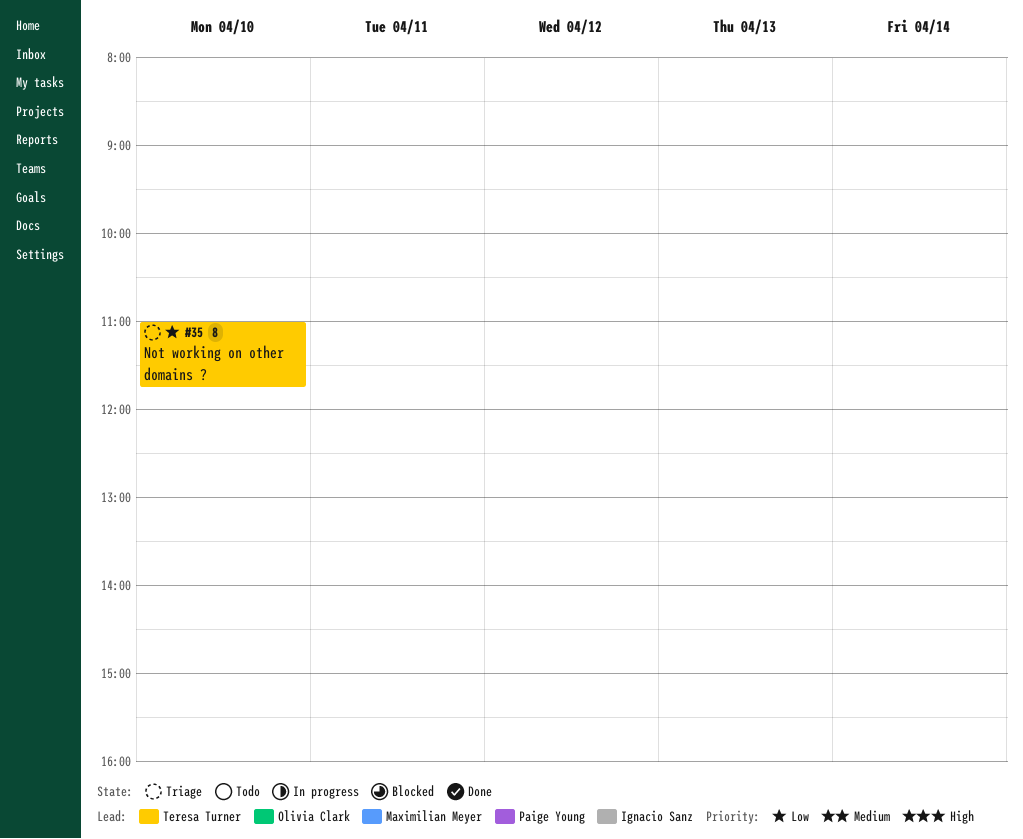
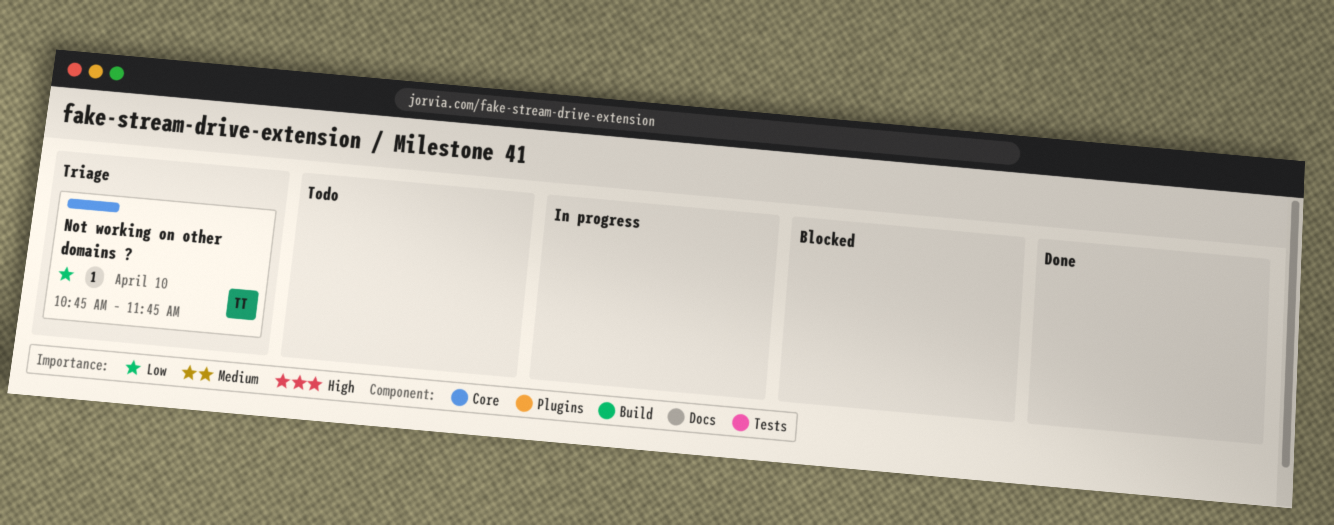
Not working on other domains ?, estimate: 8 -> 1
Not working on other domains ?, begins: 11:00 -> 10:45

